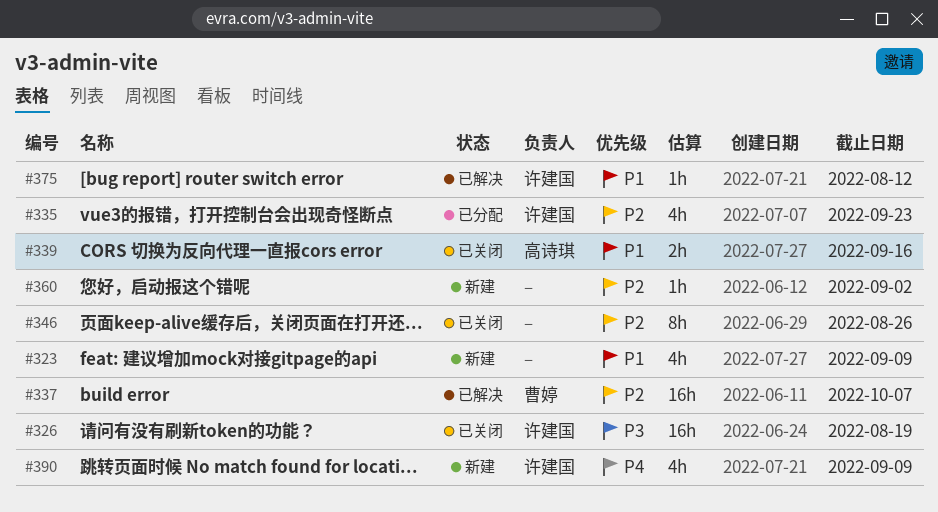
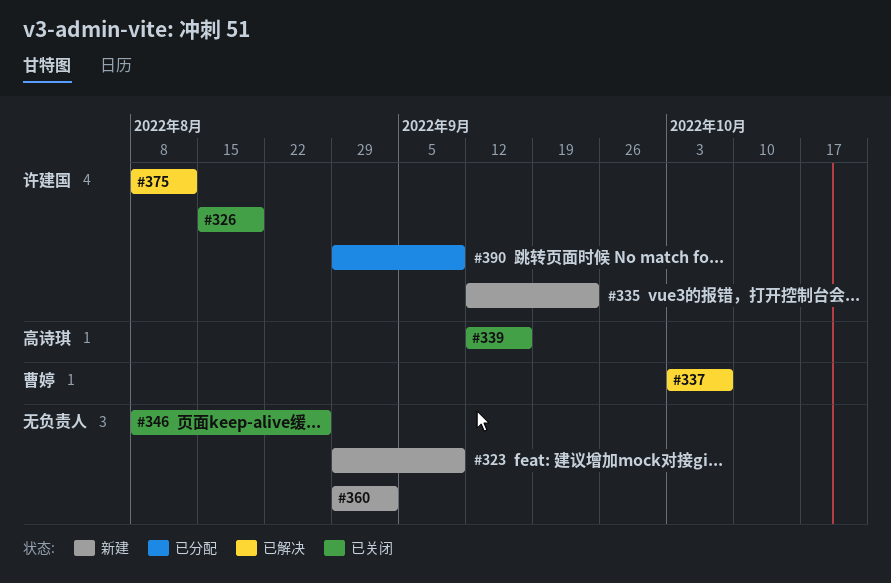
#335, status: 已分配 -> 新建
#390, status: 新建 -> 已分配

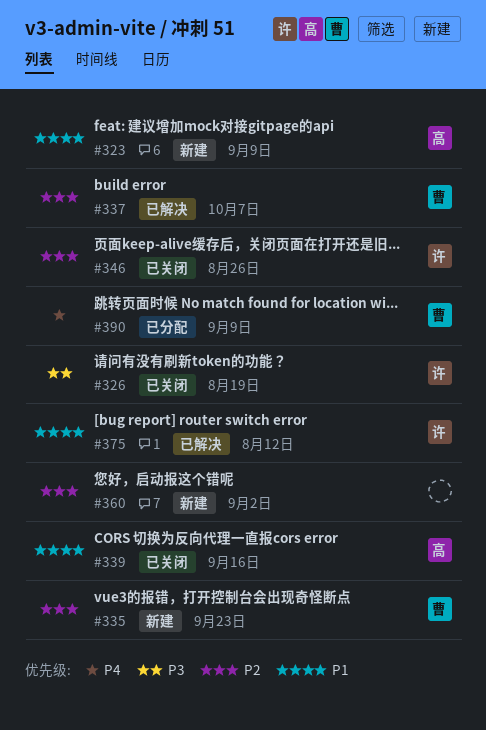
#323, owner: none -> 高诗琪
#335, owner: 许建国 -> 曹婷
#346, owner: none -> 许建国
#390, owner: 许建国 -> 曹婷

